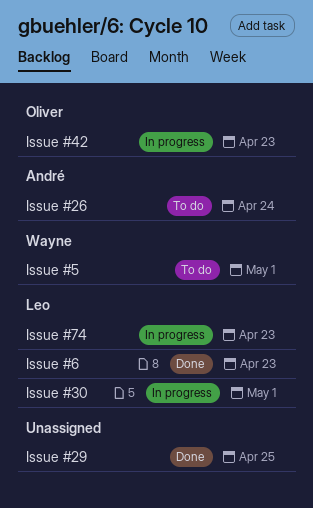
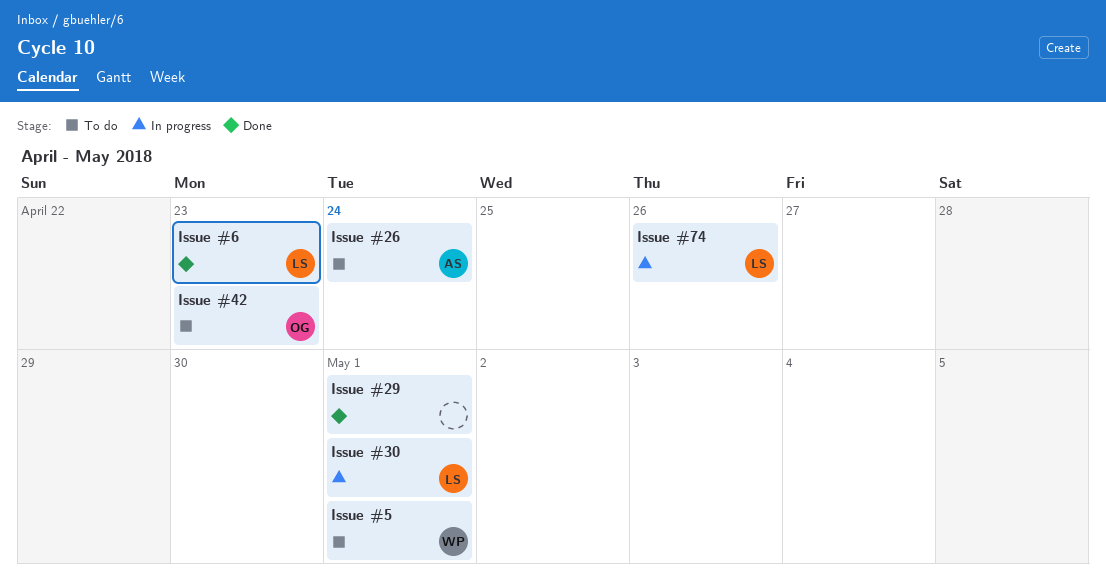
Issue #29, due: Apr 25 -> May 1
Issue #42, status: In progress -> To do
Issue #74, due: Apr 23 -> Apr 26

